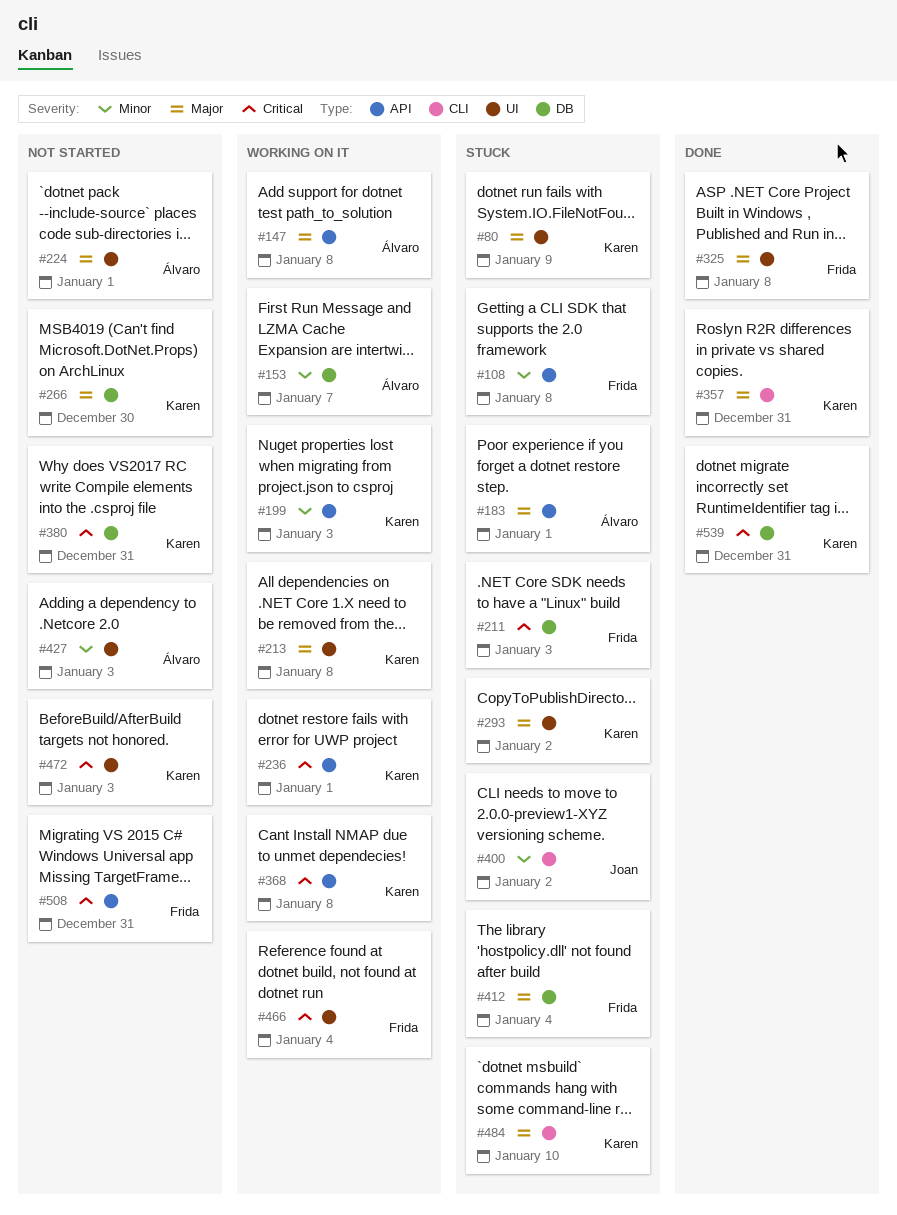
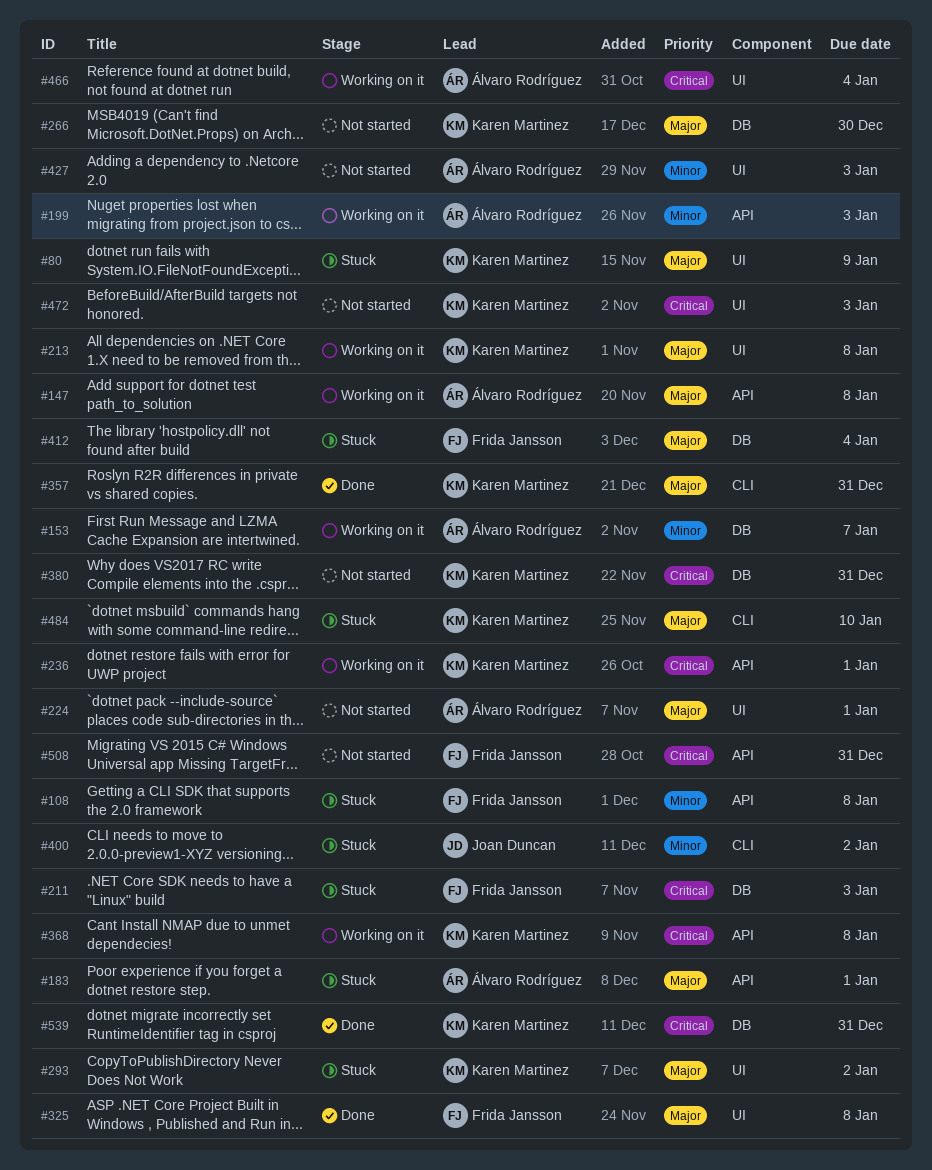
#199, owner: Karen Martinez -> Álvaro Rodríguez
#466, owner: Frida Jansson -> Álvaro Rodríguez

